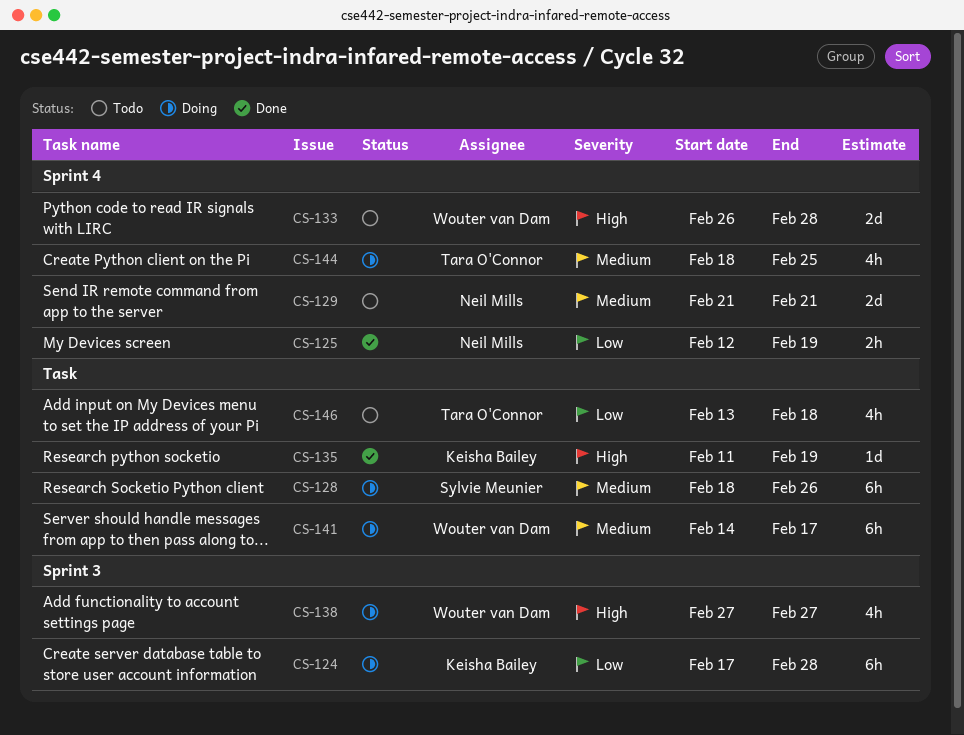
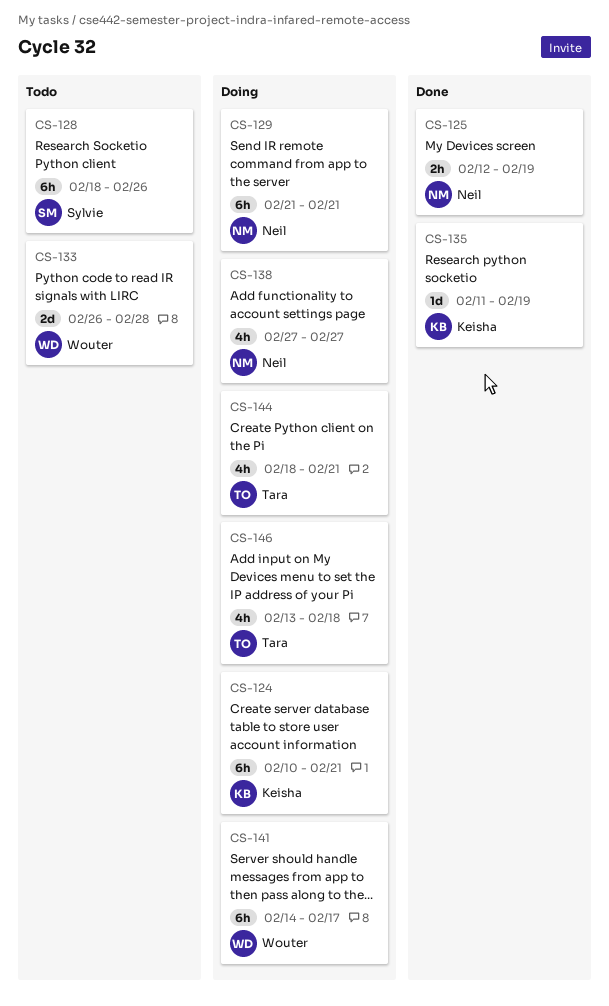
CS-124, start: Feb 17 -> Feb 10
CS-124, due: Feb 28 -> Feb 21
CS-128, status: Doing -> Todo
CS-129, status: Todo -> Doing
CS-129, estimate: 2d -> 6h
CS-138, owner: Wouter van Dam -> Neil Mills
CS-144, due: Feb 25 -> Feb 21
CS-146, status: Todo -> Doing

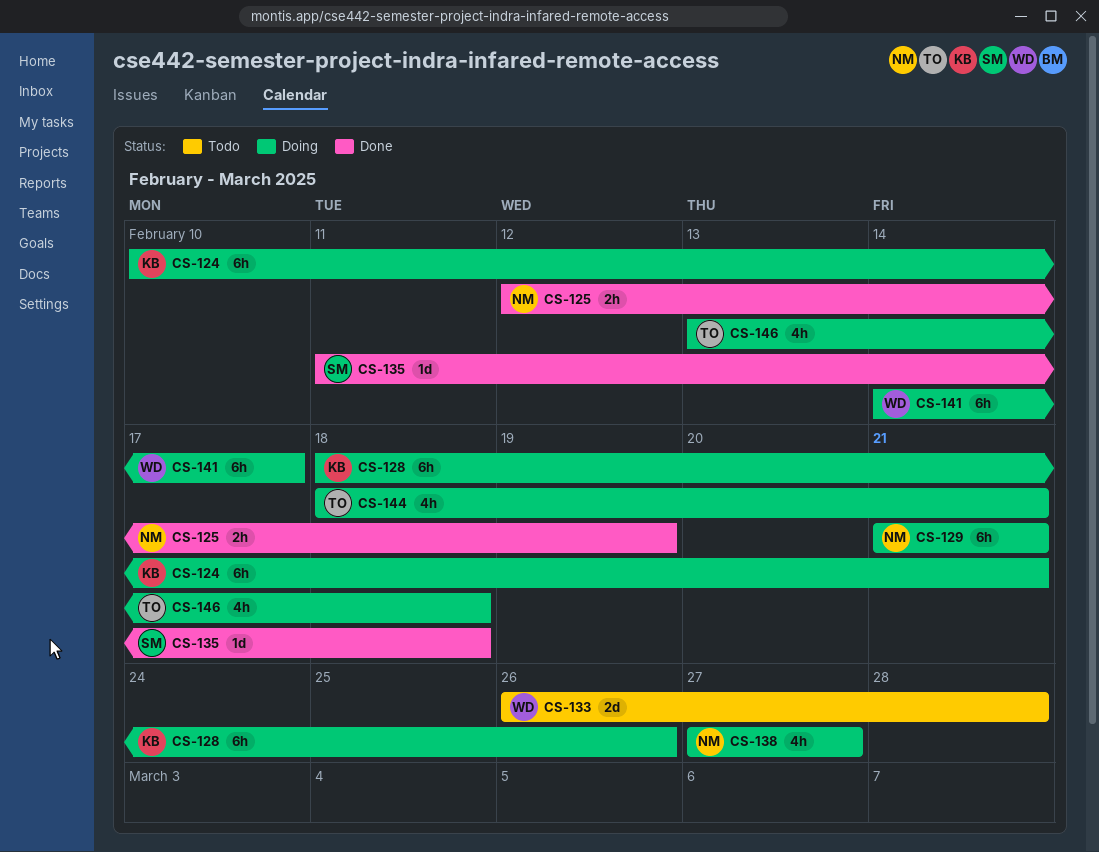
CS-128, status: Todo -> Doing
CS-128, owner: Sylvie -> Keisha
CS-135, owner: Keisha -> Sylvie
CS-135, due: Feb 19 -> Feb 18

